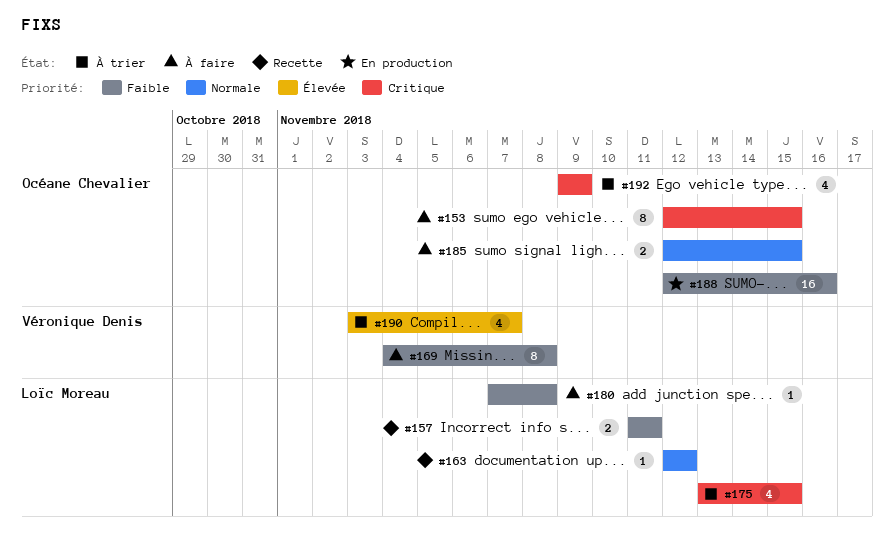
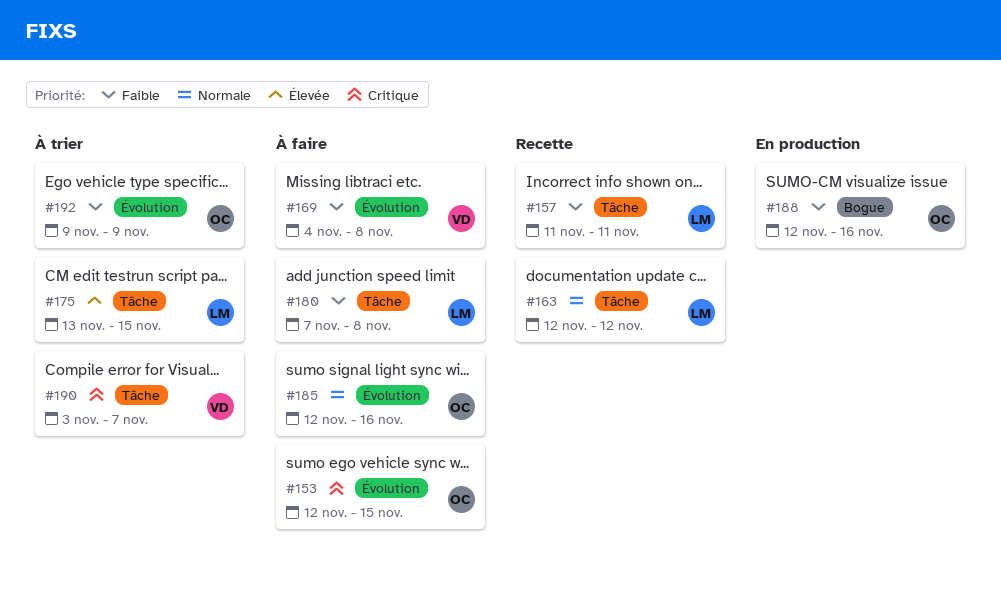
#175, priority: Critique -> Élevée
#185, due: Nov 15 -> Nov 16
#190, priority: Élevée -> Critique
#192, priority: Critique -> Faible

